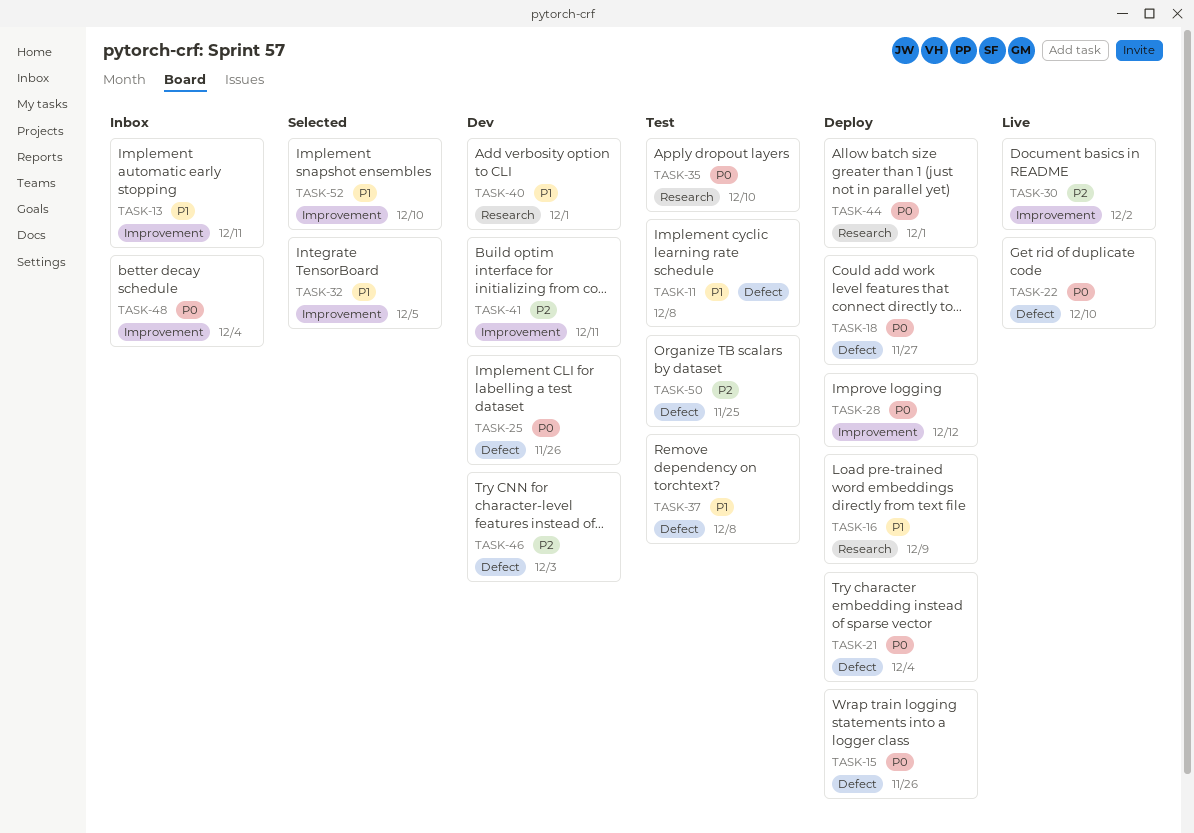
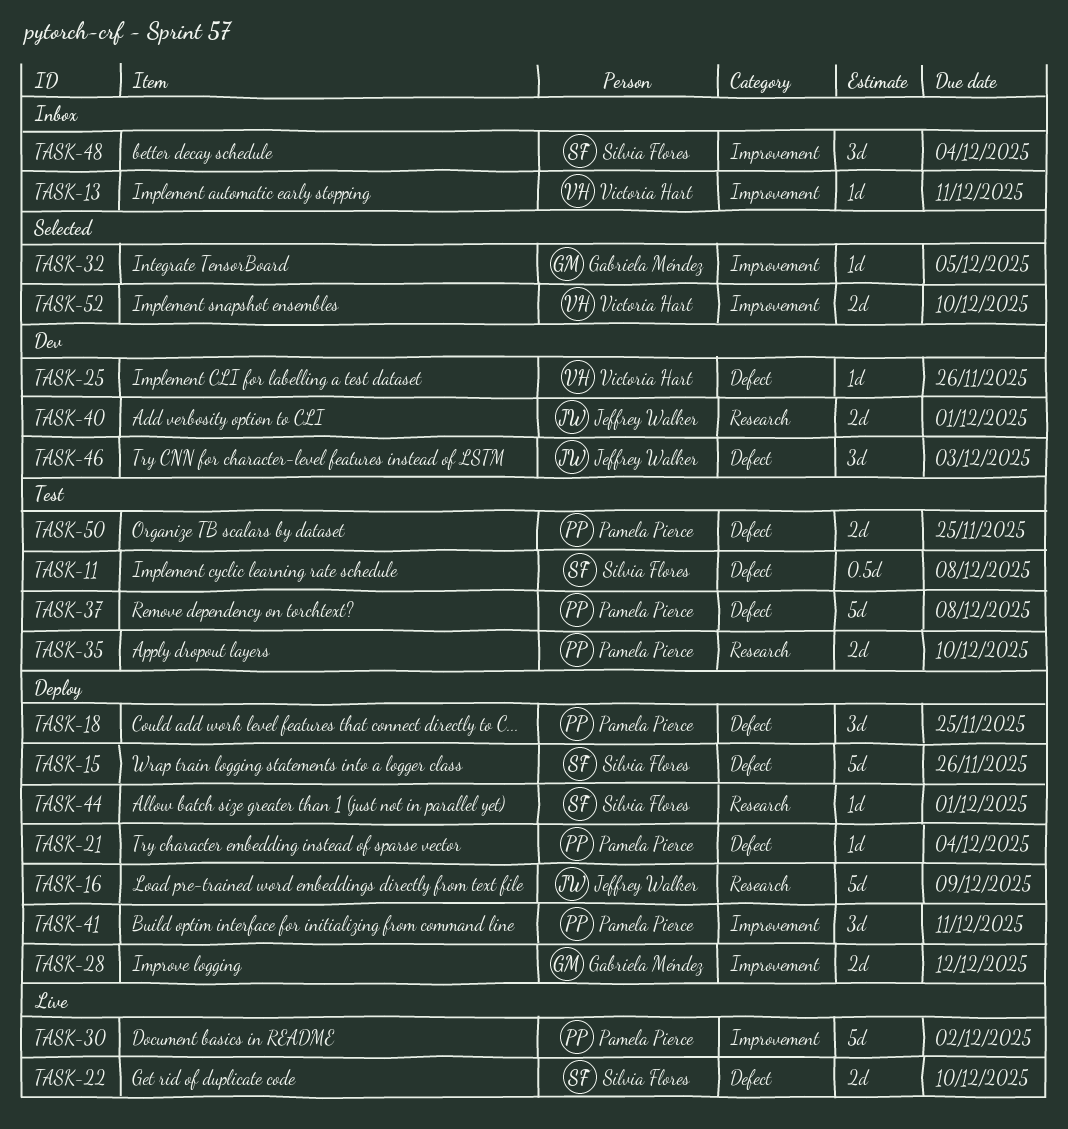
TASK-18, due: Nov 27 -> Nov 25
TASK-41, status: Dev -> Deploy

